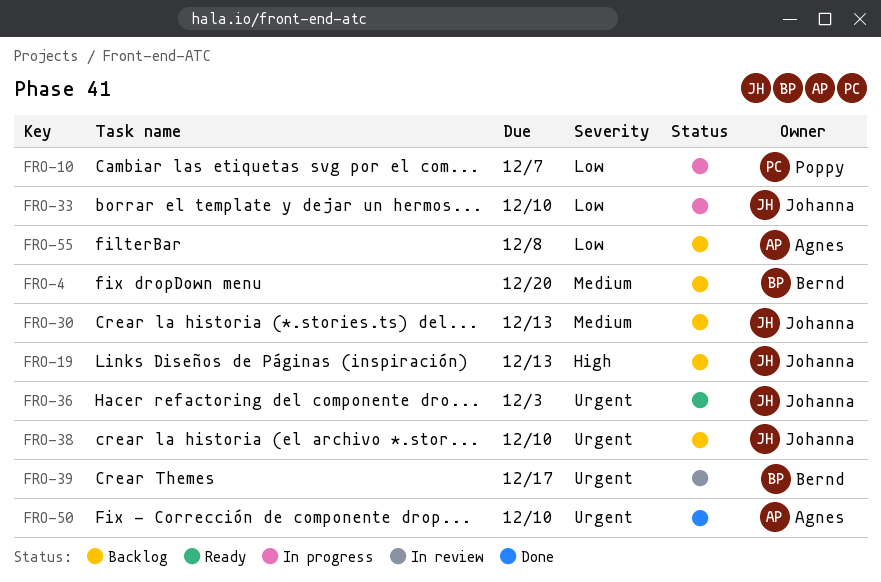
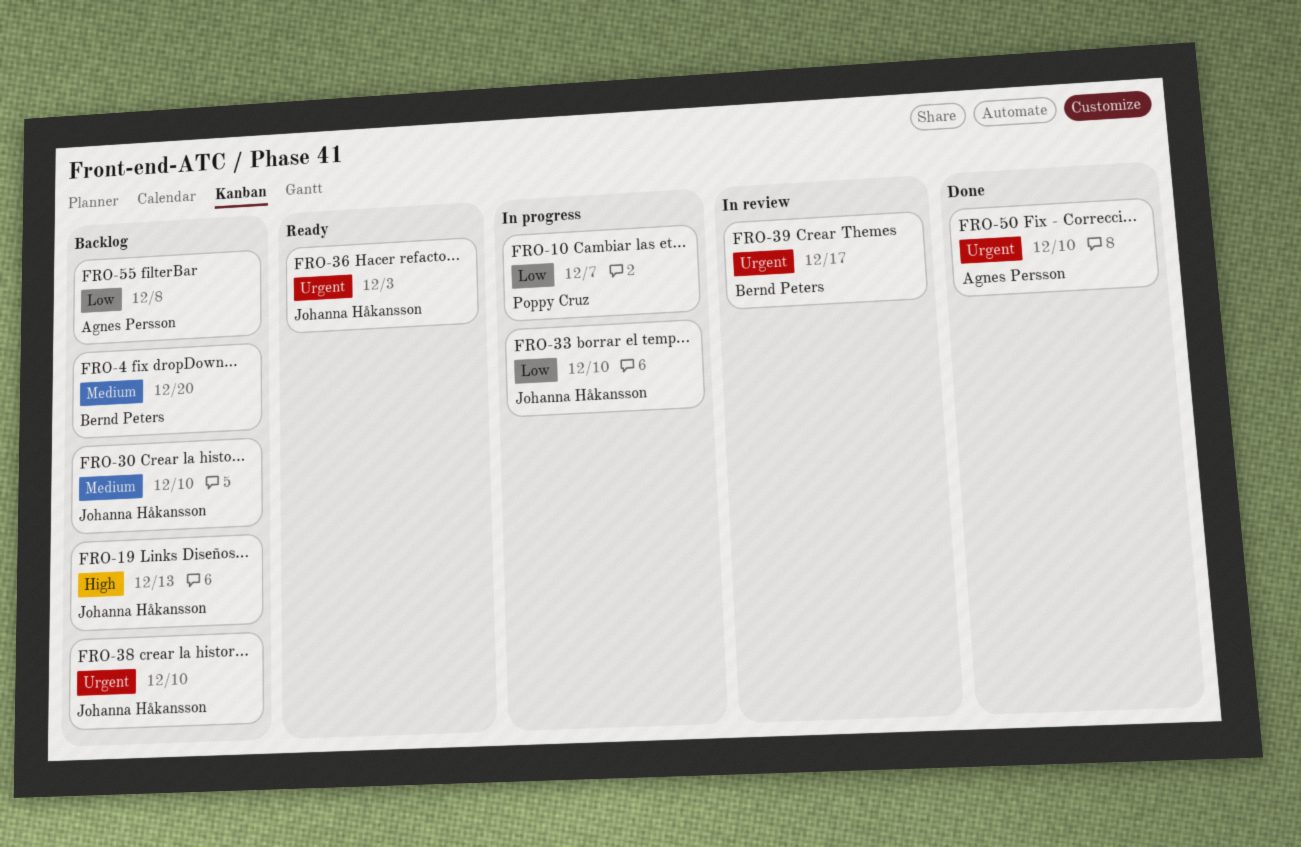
FRO-30, due: Dec 13 -> Dec 10

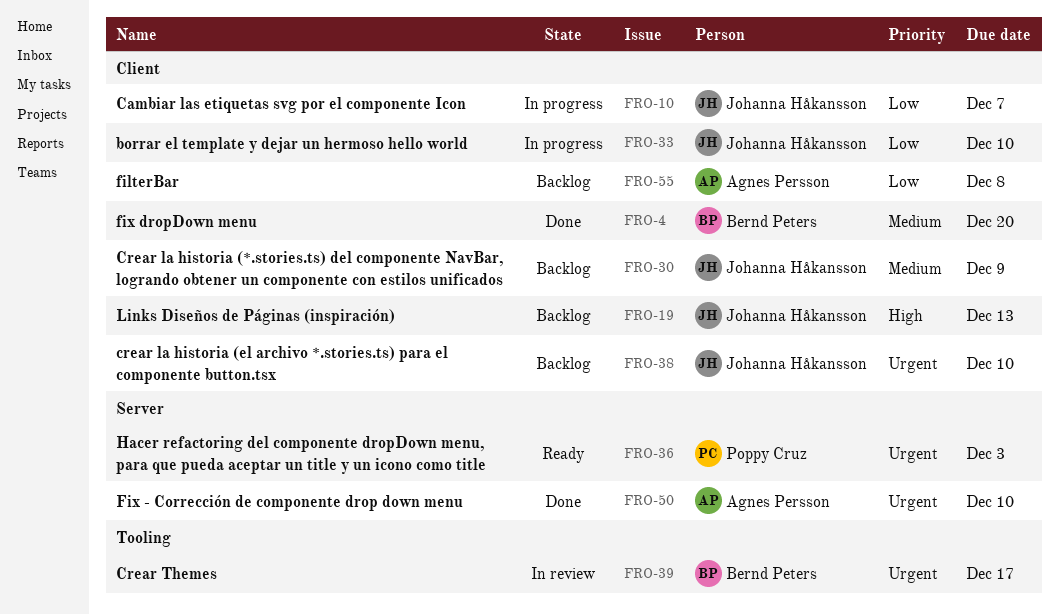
FRO-4, status: Backlog -> Done
FRO-10, owner: Poppy Cruz -> Johanna Håkansson
FRO-30, due: Dec 10 -> Dec 9
FRO-36, owner: Johanna Håkansson -> Poppy Cruz

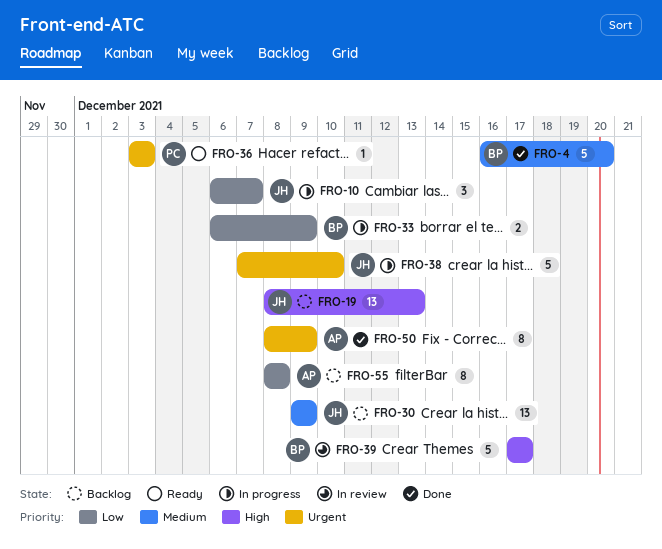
FRO-33, owner: Johanna Håkansson -> Bernd Peters
FRO-33, due: Dec 10 -> Dec 9
FRO-38, status: Backlog -> In progress
FRO-39, priority: Urgent -> High
FRO-50, due: Dec 10 -> Dec 9

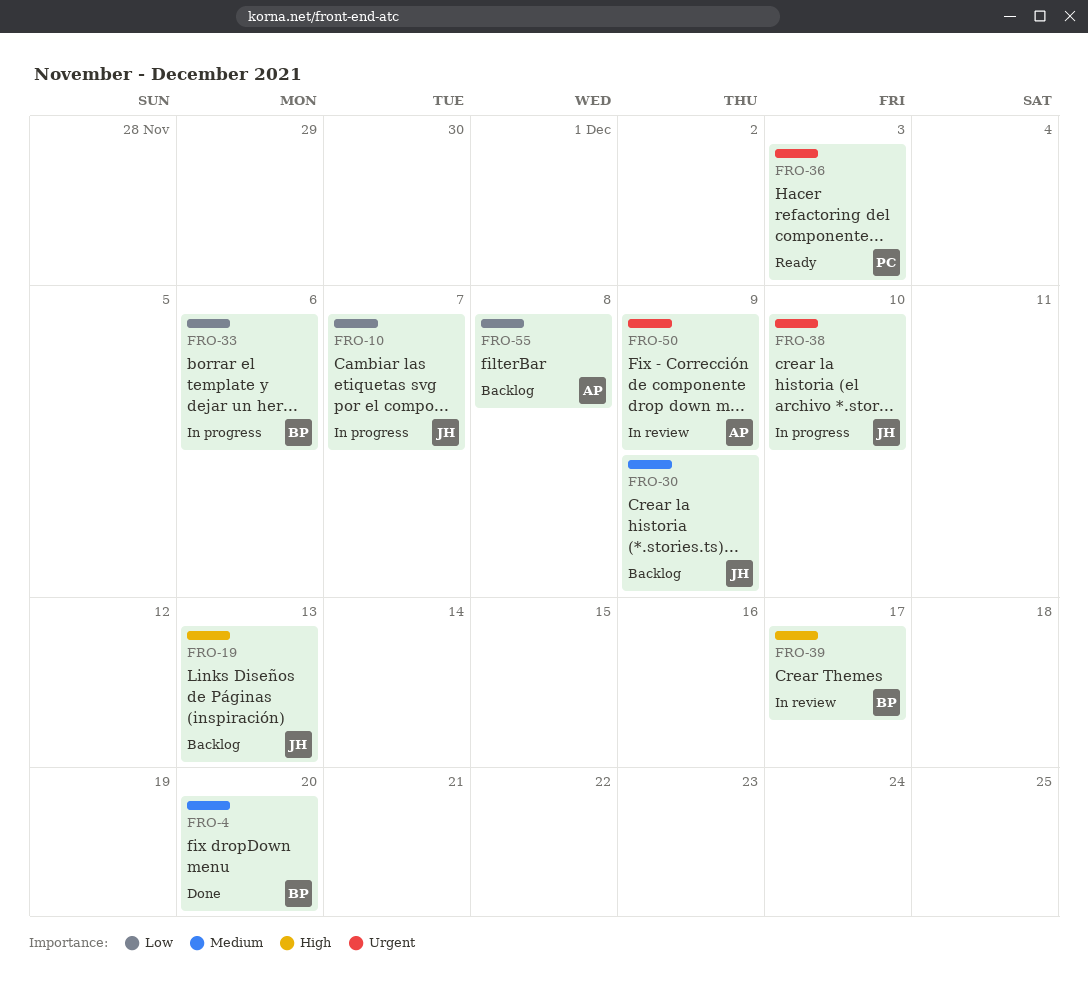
FRO-33, due: Dec 9 -> Dec 6
FRO-50, status: Done -> In review

